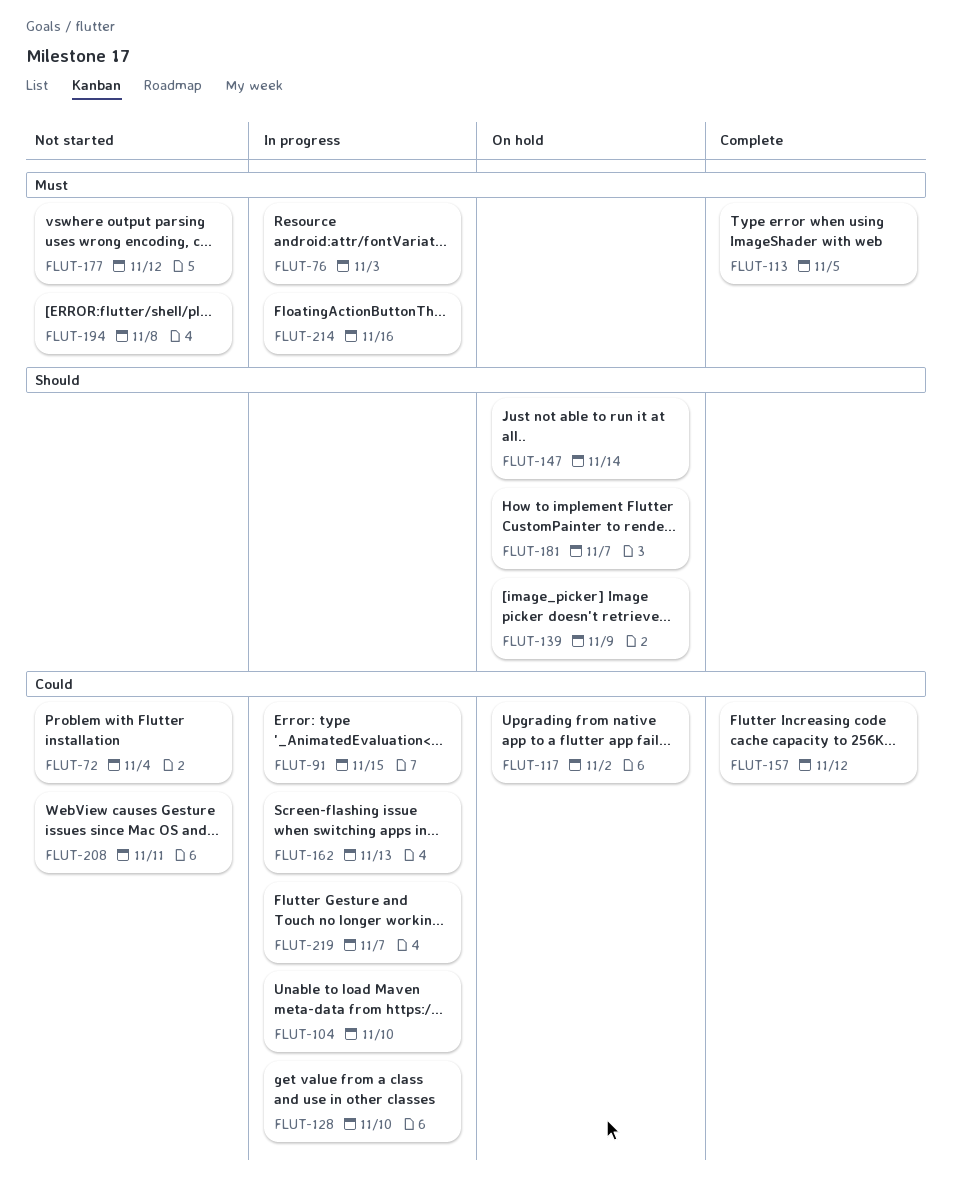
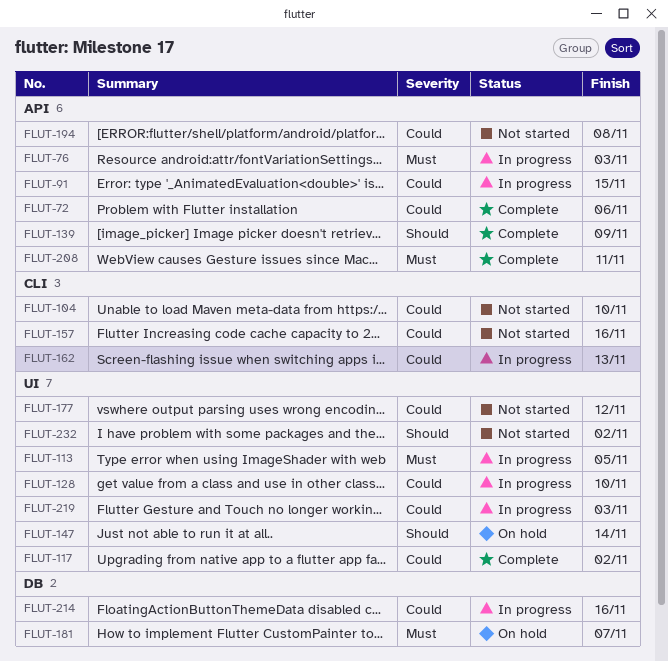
FLUT-72, status: Not started -> Complete
FLUT-72, due: Nov 4 -> Nov 6
FLUT-104, status: In progress -> Not started
FLUT-113, status: Complete -> In progress
FLUT-117, status: On hold -> Complete
FLUT-139, status: On hold -> Complete
FLUT-157, status: Complete -> Not started
FLUT-157, due: Nov 12 -> Nov 16
FLUT-177, priority: Must -> Could
FLUT-181, priority: Should -> Must
FLUT-194, priority: Must -> Could
FLUT-208, status: Not started -> Complete
FLUT-208, priority: Could -> Must
FLUT-214, priority: Must -> Could
FLUT-219, due: Nov 7 -> Nov 3
FLUT-232: none -> present

